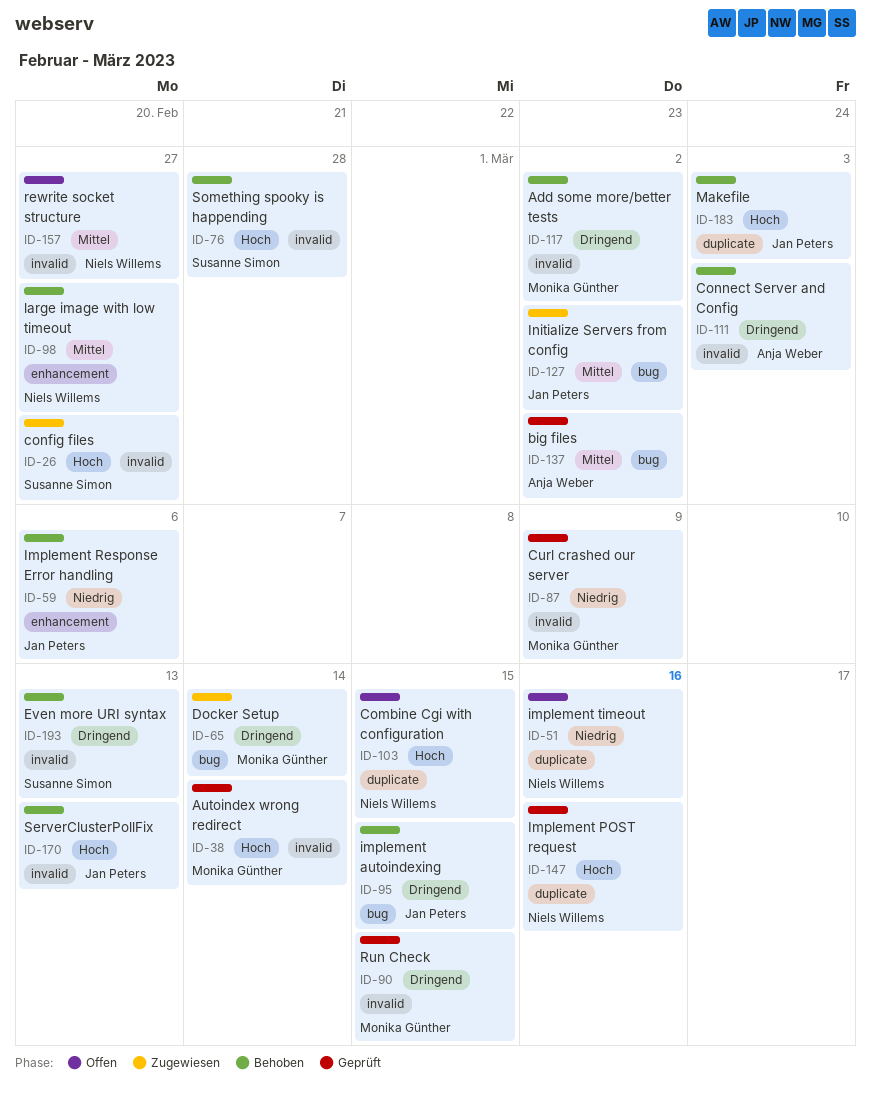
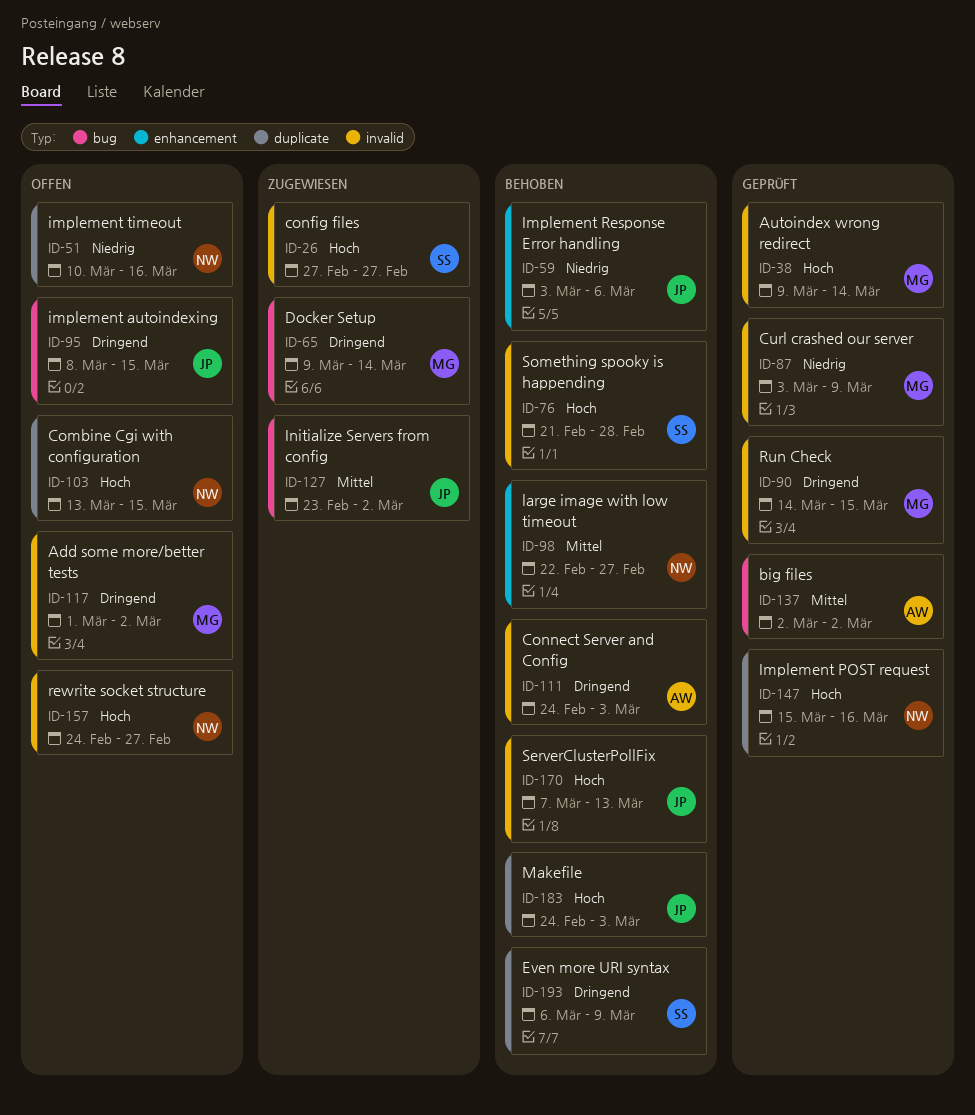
ID-95, status: Behoben -> Offen
ID-117, status: Behoben -> Offen
ID-157, priority: Mittel -> Hoch
ID-193, label: invalid -> duplicate
ID-193, due: Mar 13 -> Mar 9

